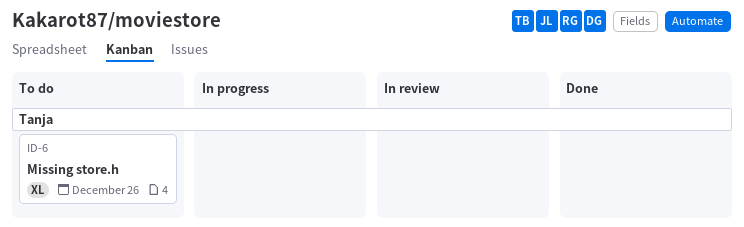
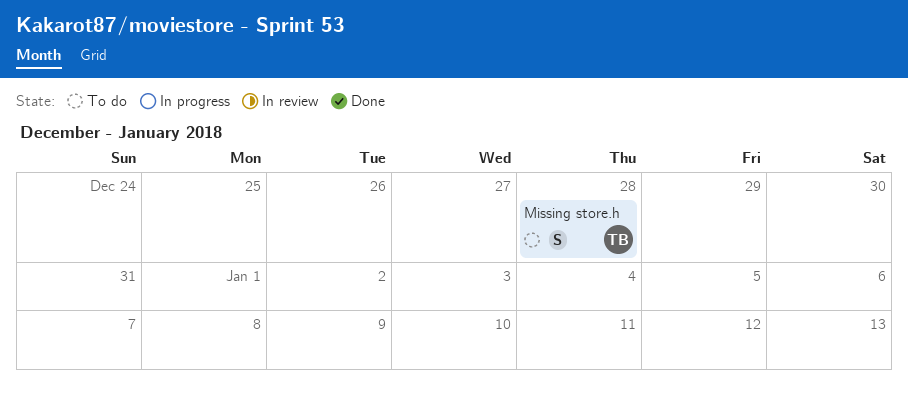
Missing store.h, estimate: XL -> S
Missing store.h, due: Dec 26 -> Dec 28

